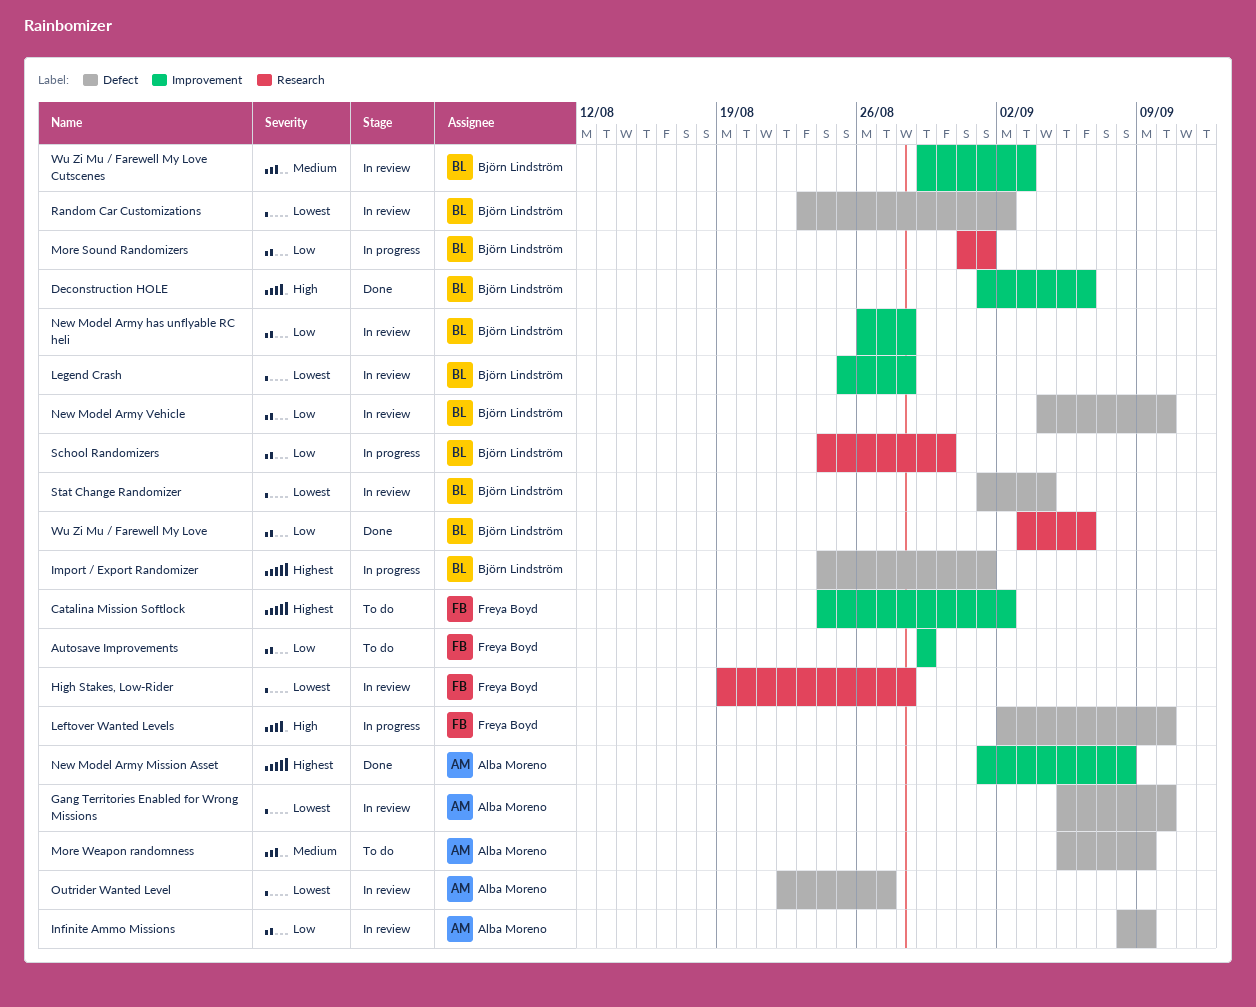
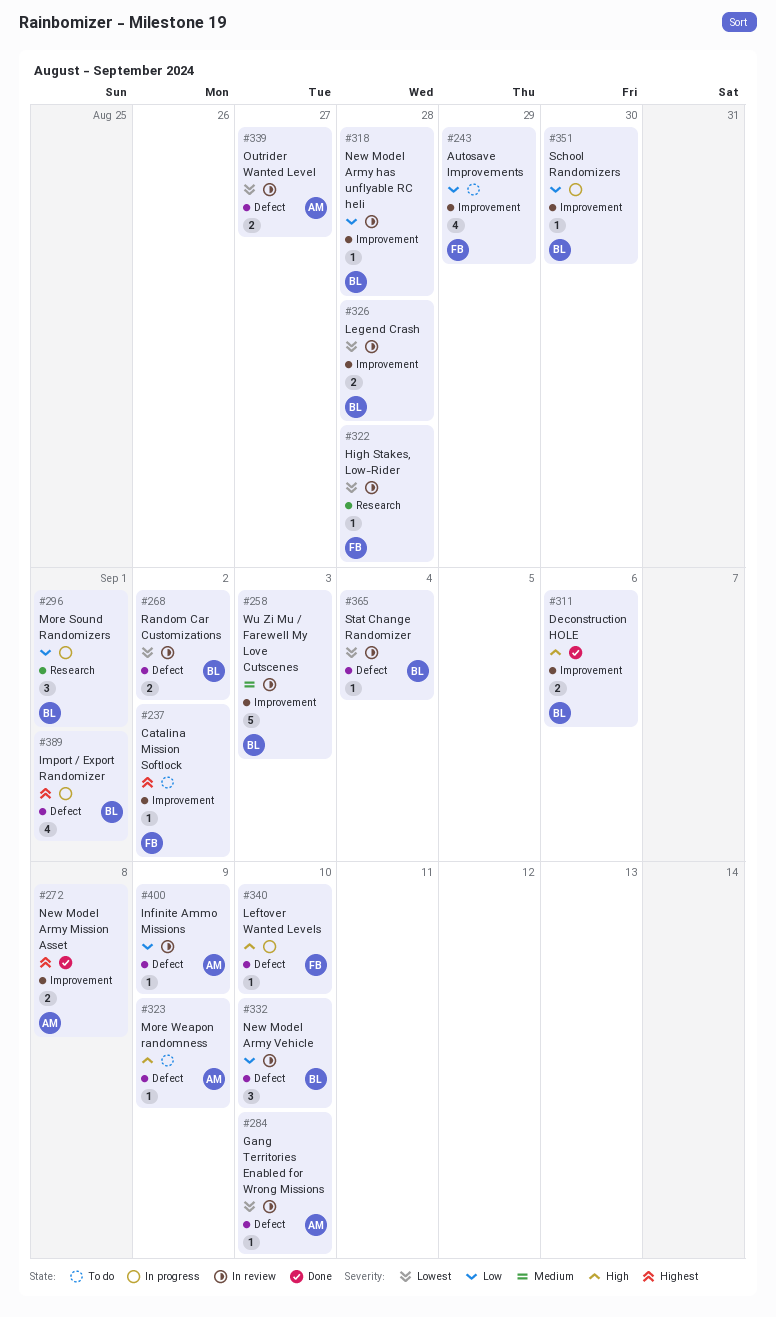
More Weapon randomness, priority: Medium -> High
School Randomizers, label: Research -> Improvement
Wu Zi Mu / Farewell My Love: present -> none

